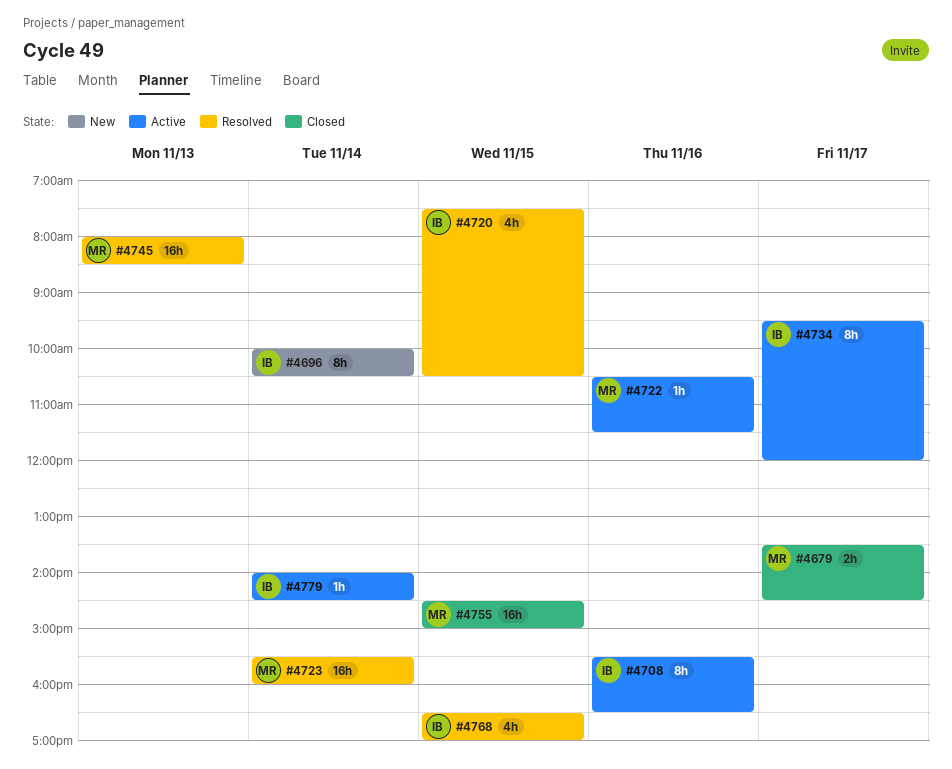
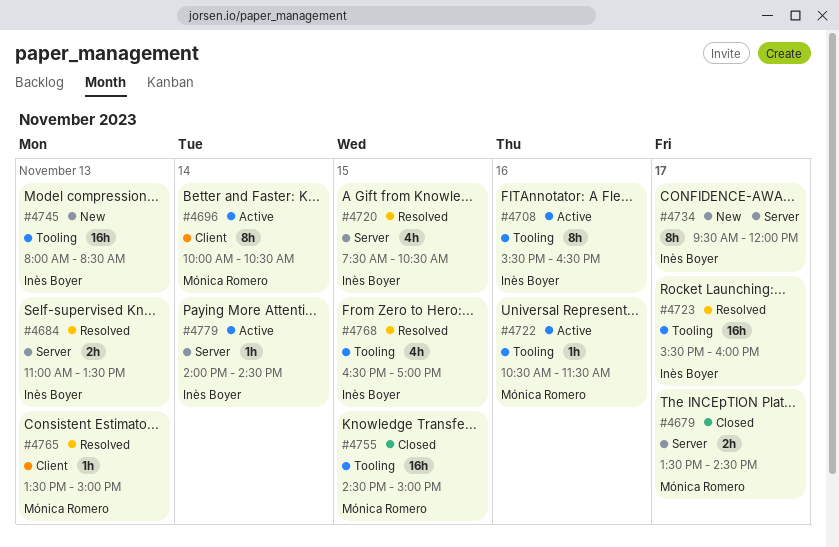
#4684: none -> present
#4696, status: New -> Active
#4696, owner: Inès Boyer -> Mónica Romero
#4723, owner: Mónica Romero -> Inès Boyer
#4723, day: Nov 14 -> Nov 17
#4734, status: Active -> New
#4745, status: Resolved -> New
#4745, owner: Mónica Romero -> Inès Boyer
#4765: none -> present

